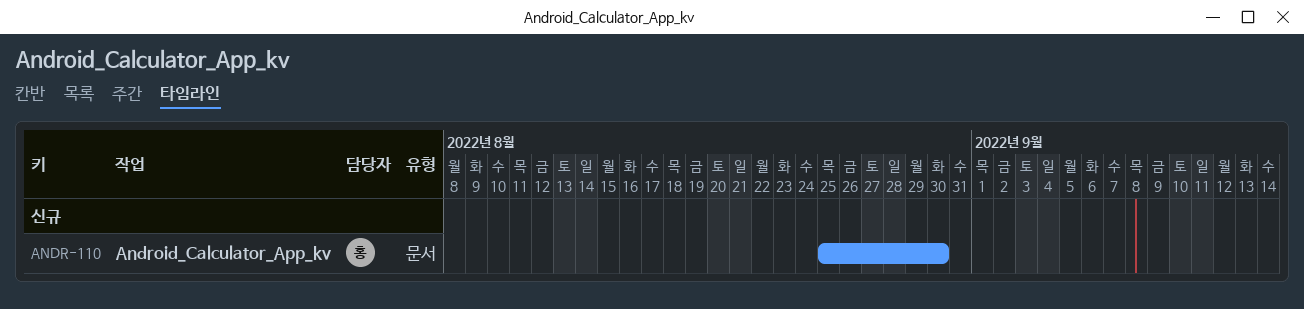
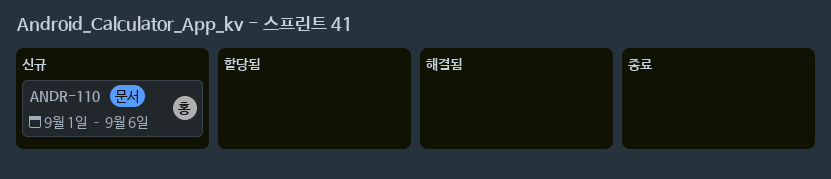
ANDR-110, start: Aug 25 -> Sep 1
ANDR-110, due: Aug 30 -> Sep 6

